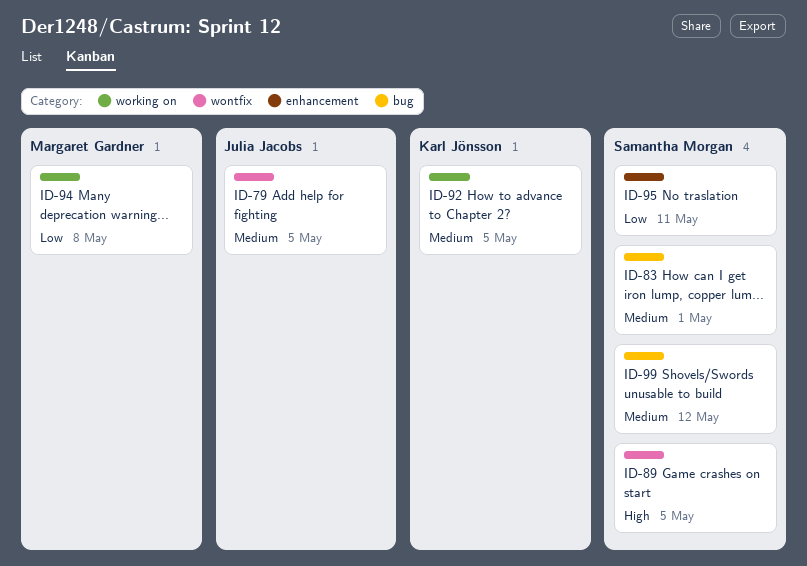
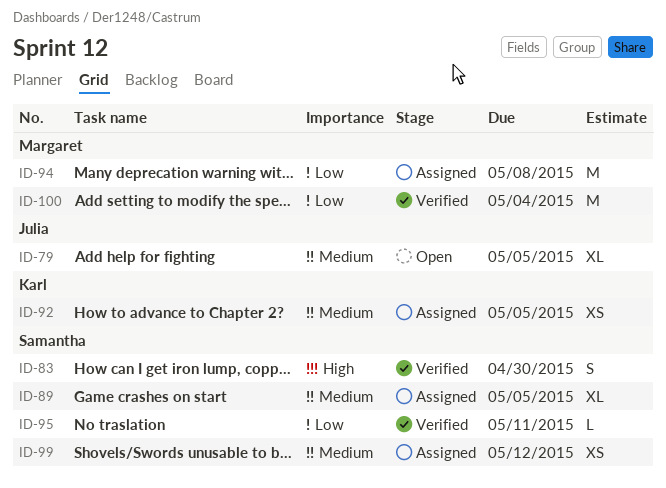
ID-83, priority: Medium -> High
ID-83, due: May 1 -> Apr 30
ID-89, priority: High -> Medium
ID-100: none -> present

